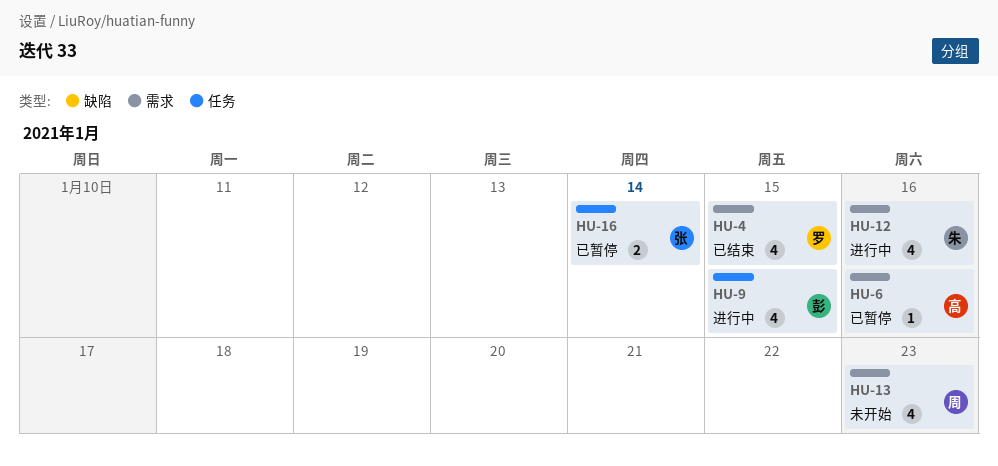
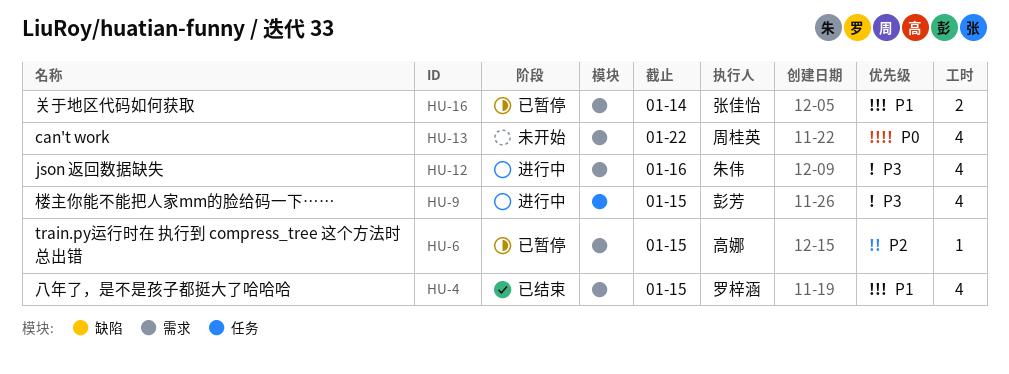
HU-6, due: Jan 16 -> Jan 15
HU-13, due: Jan 23 -> Jan 22
HU-16, label: 任务 -> 需求

